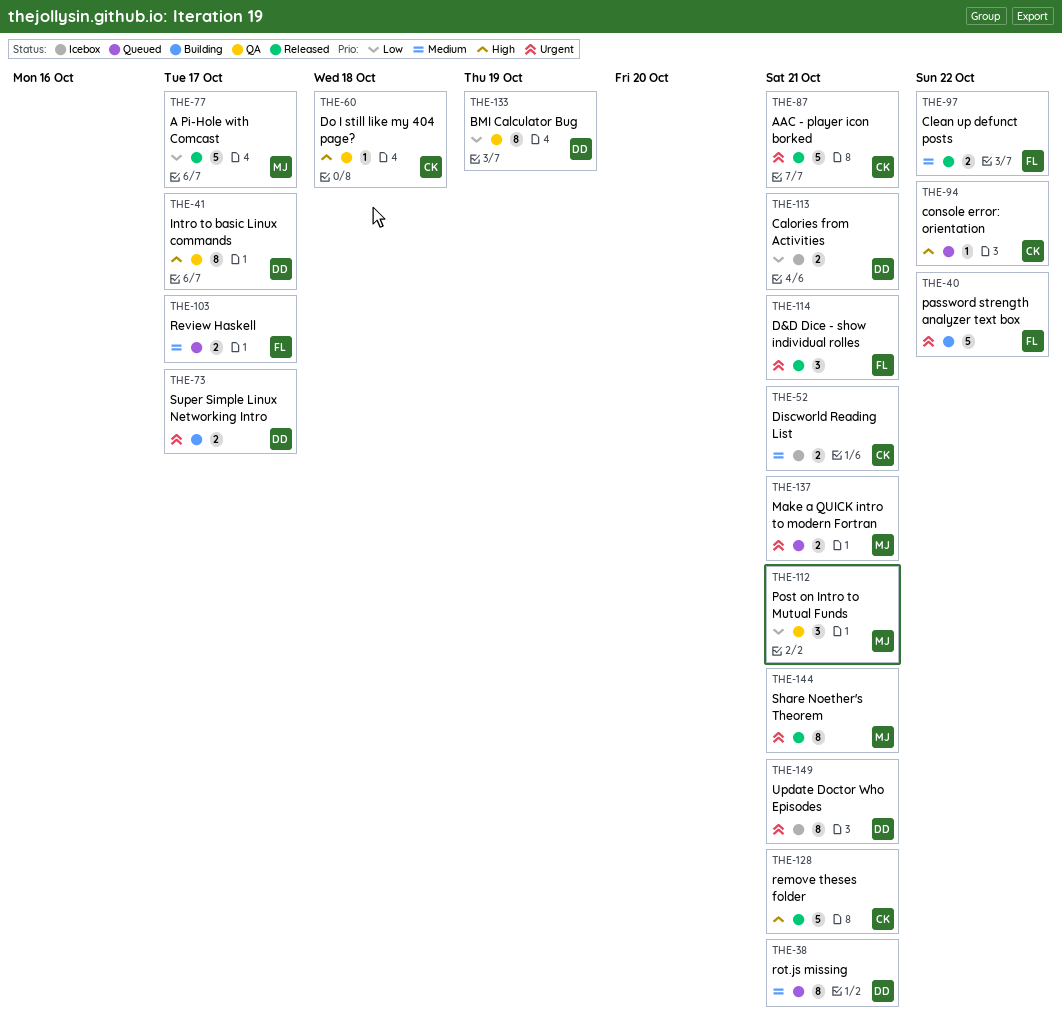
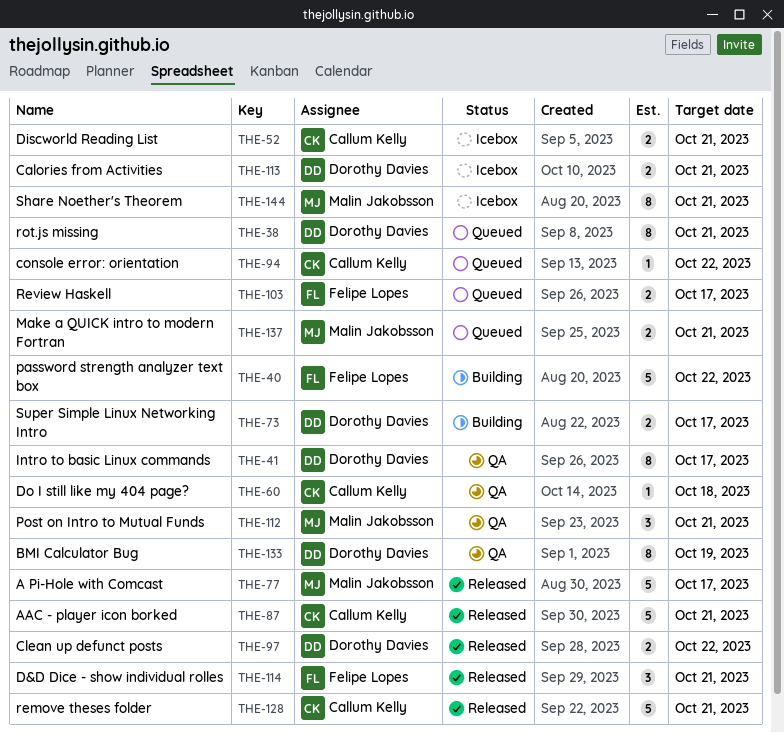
THE-97, owner: Felipe Lopes -> Dorothy Davies
THE-144, status: Released -> Icebox
THE-149: present -> none

